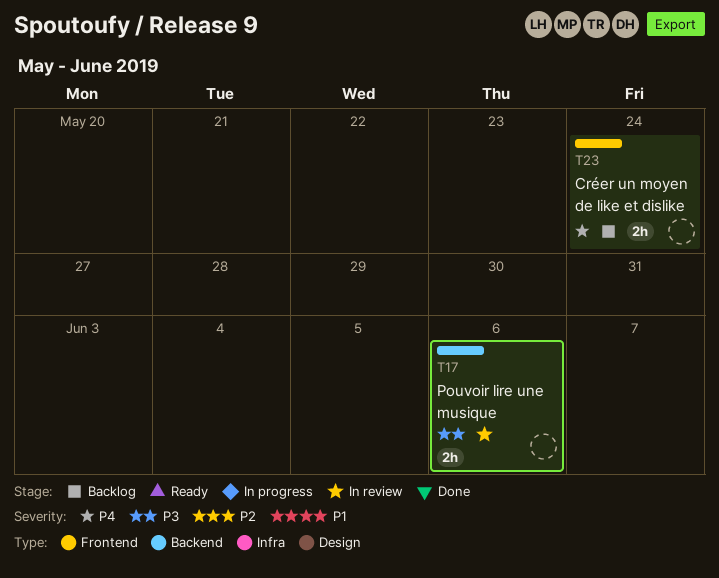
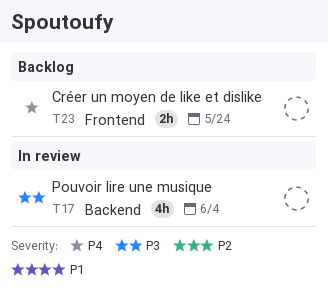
T17, estimate: 2h -> 4h
T17, due: Jun 6 -> Jun 4

